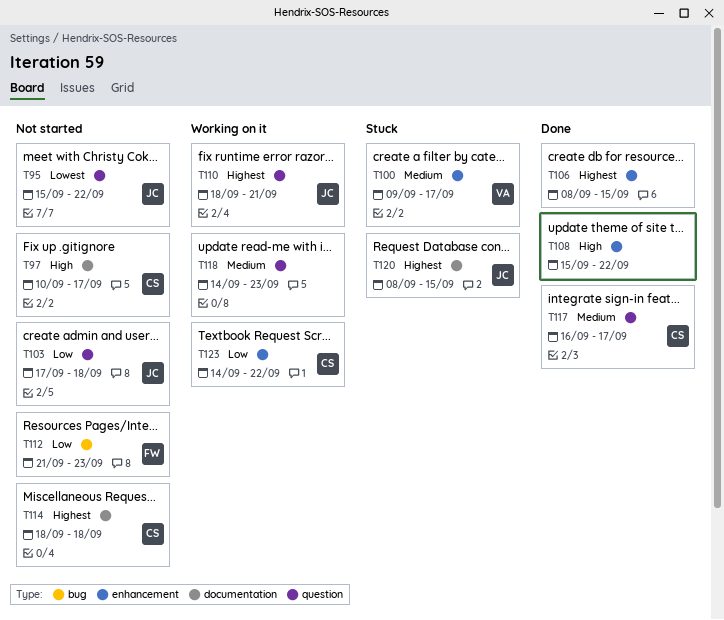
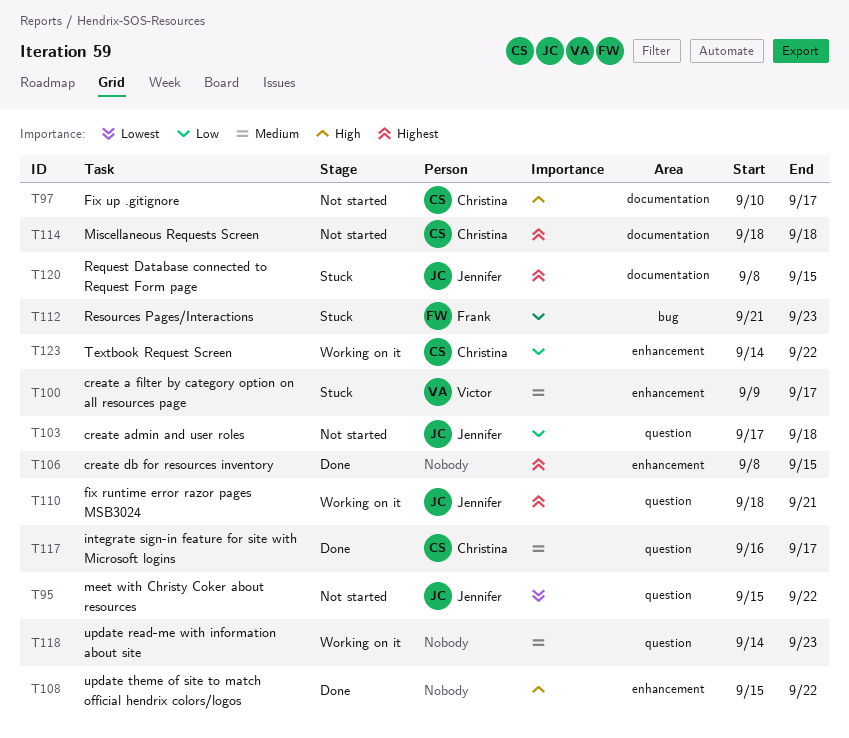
T112, status: Not started -> Stuck

